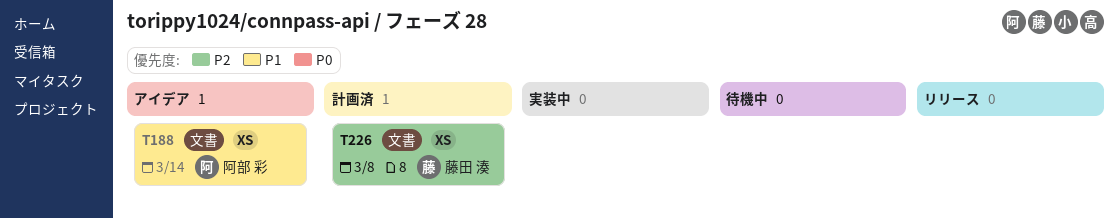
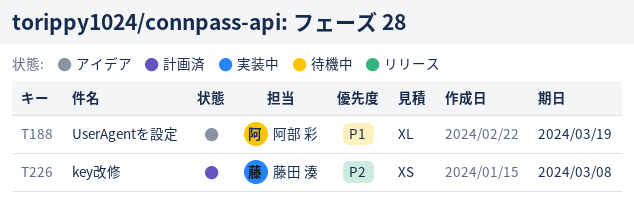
T188, estimate: XS -> XL
T188, due: Mar 14 -> Mar 19

